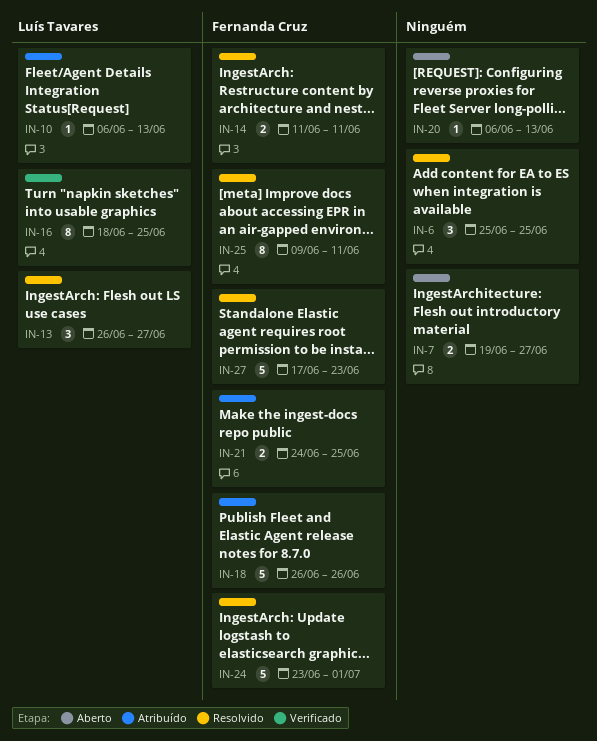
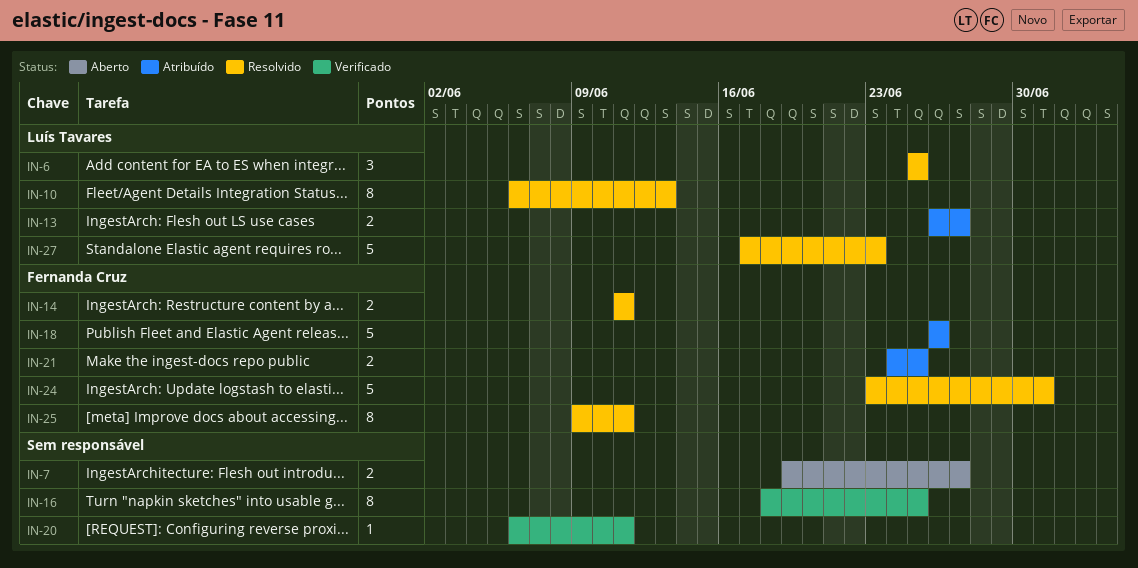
IN-6, owner: none -> Luís Tavares
IN-10, status: Atribuído -> Resolvido
IN-10, estimate: 1 -> 8
IN-13, status: Resolvido -> Atribuído
IN-13, estimate: 3 -> 2
IN-16, owner: Luís Tavares -> none
IN-20, status: Aberto -> Verificado
IN-20, due: Jun 13 -> Jun 11
IN-27, owner: Fernanda Cruz -> Luís Tavares

